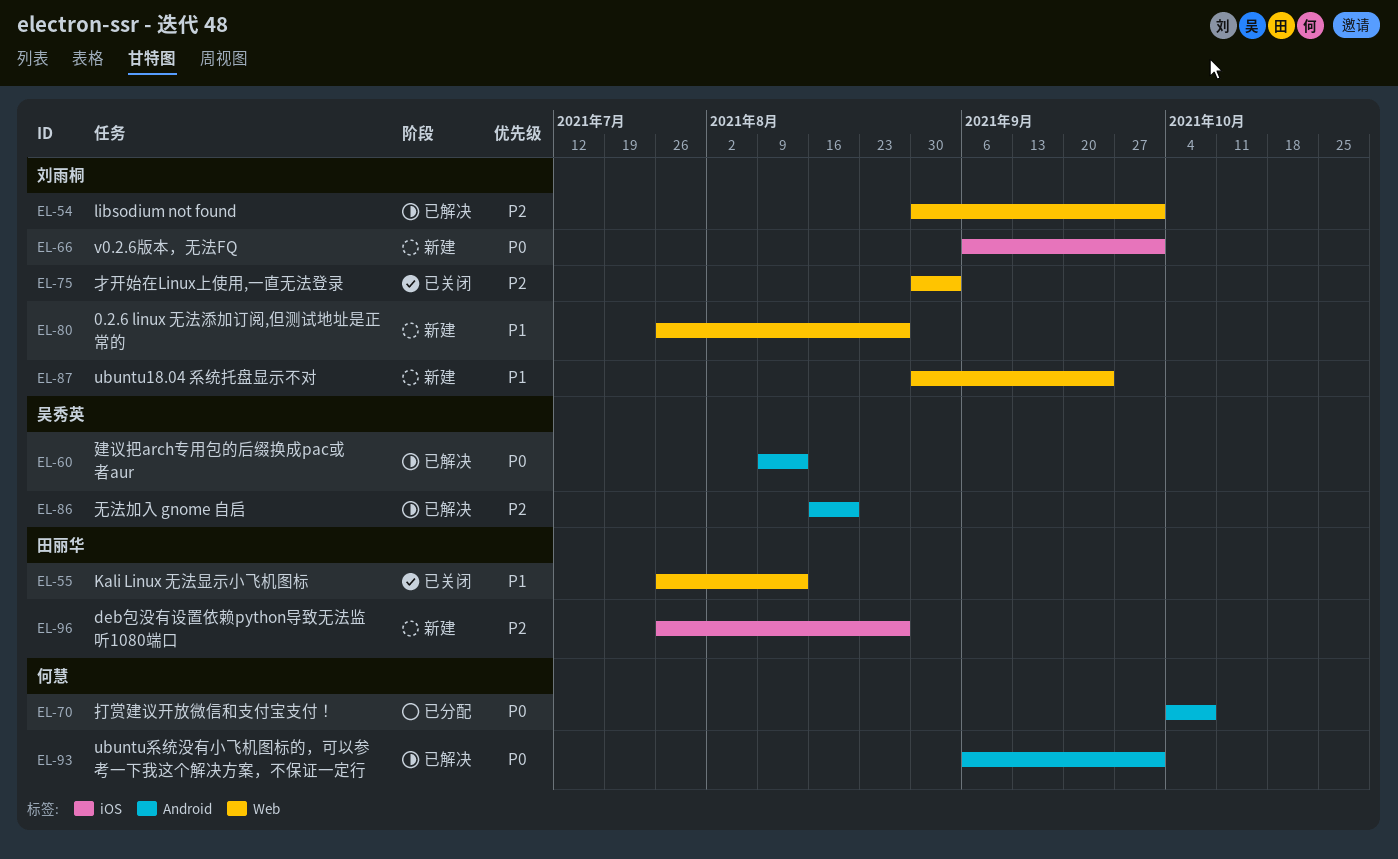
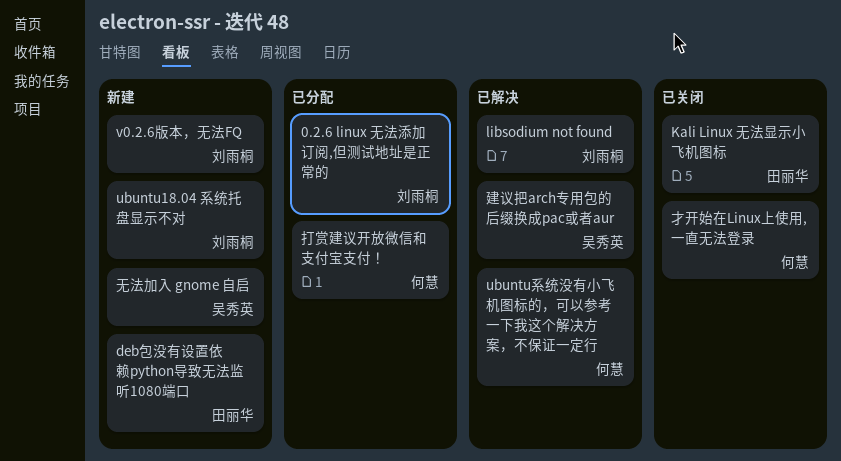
0.2.6 linux 无法添加订阅,但测试地址是正常的, status: 新建 -> 已分配
才开始在Linux上使用,一直无法登录, owner: 刘雨桐 -> 何慧
无法加入 gnome 自启, status: 已解决 -> 新建

